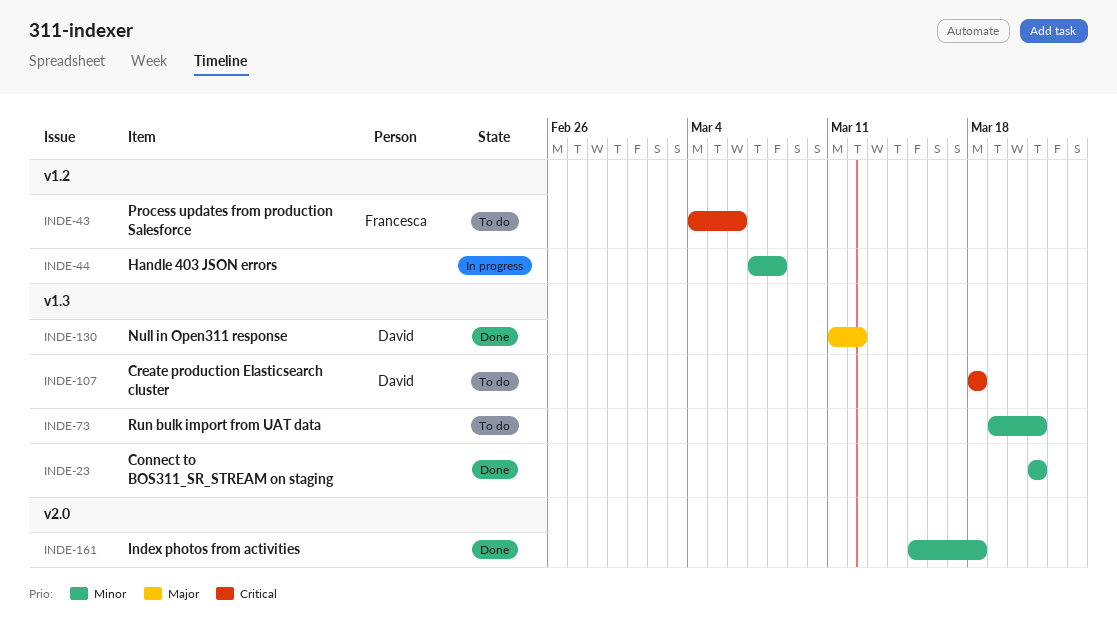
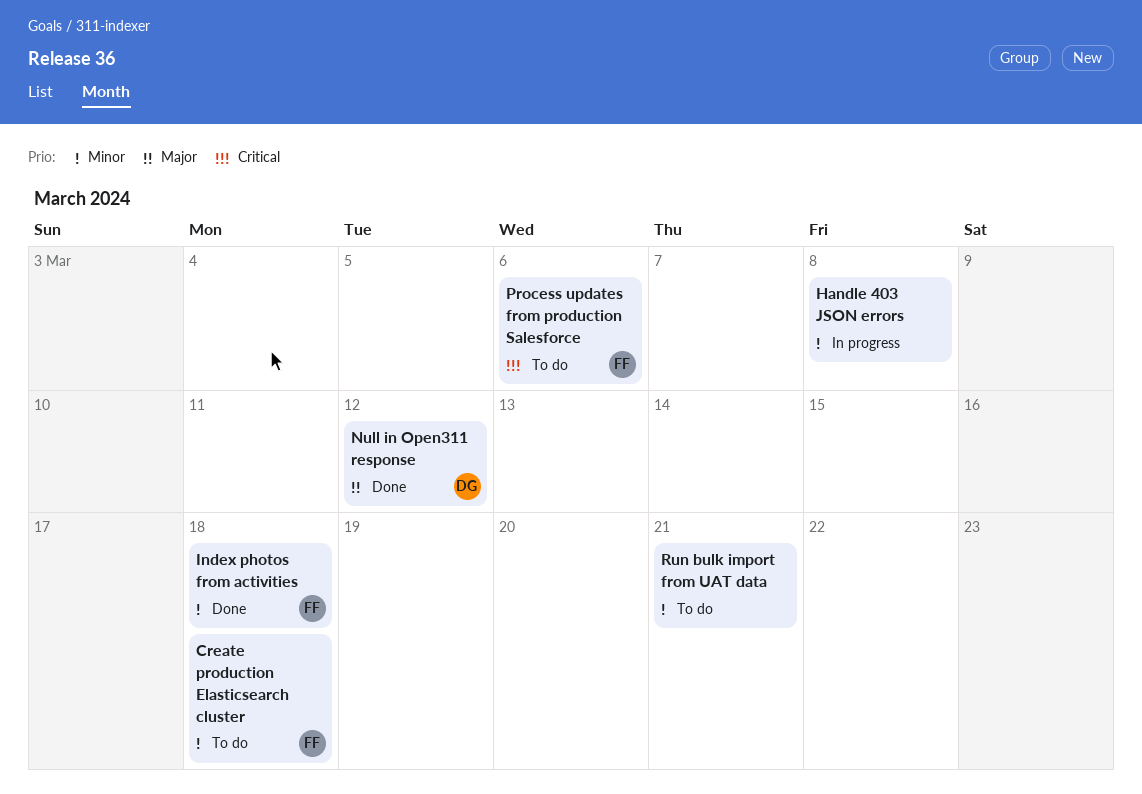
Connect to BOS311_SR_STREAM on staging: present -> none
Create production Elasticsearch cluster, owner: David -> Francesca
Create production Elasticsearch cluster, priority: Critical -> Minor
Index photos from activities, owner: none -> Francesca

